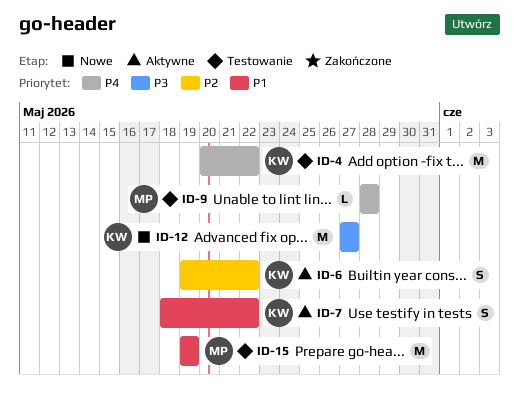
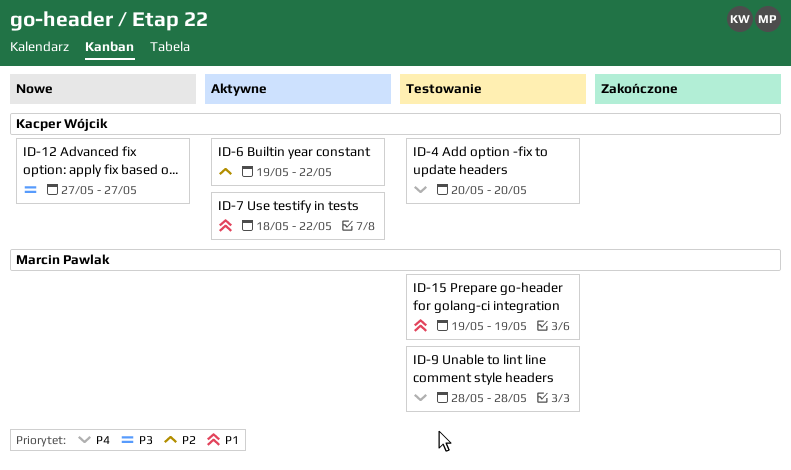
ID-4, due: May 22 -> May 20

